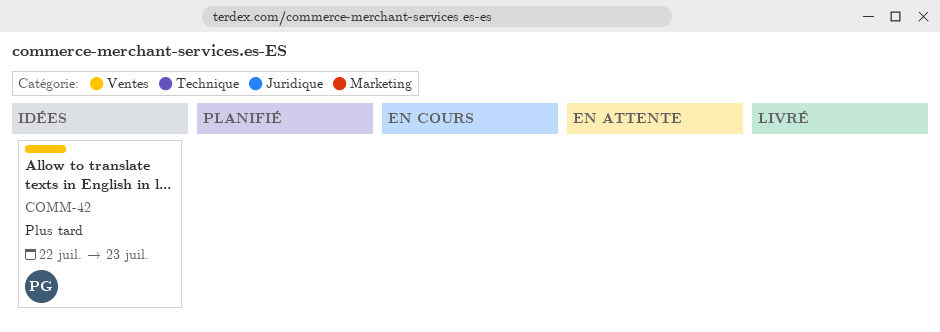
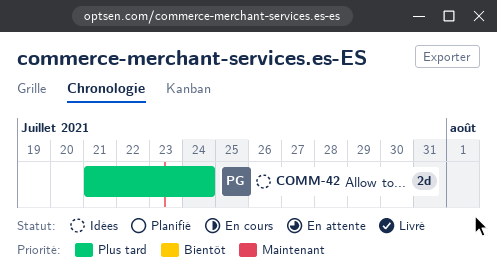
COMM-42, start: Jul 22 -> Jul 21
COMM-42, due: Jul 23 -> Jul 24

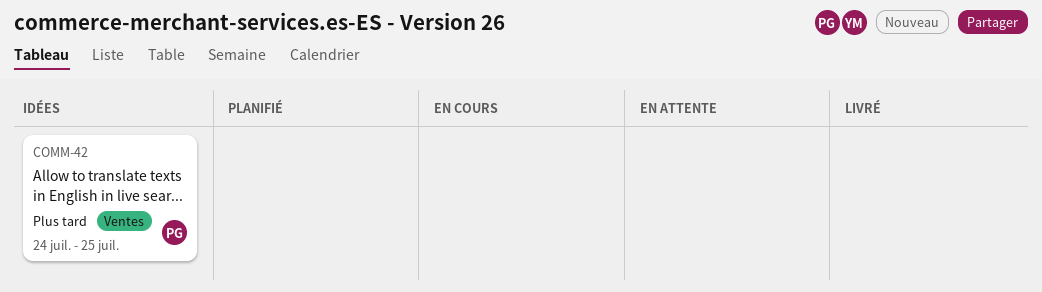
COMM-42, start: Jul 21 -> Jul 24
COMM-42, due: Jul 24 -> Jul 25

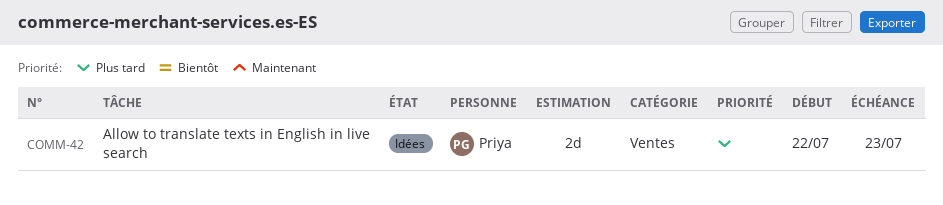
COMM-42, start: Jul 24 -> Jul 22
COMM-42, due: Jul 25 -> Jul 23

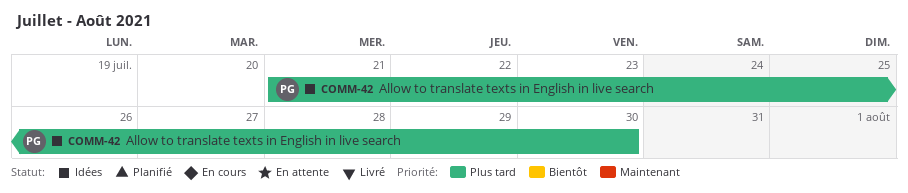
COMM-42, start: Jul 22 -> Jul 21
COMM-42, due: Jul 23 -> Jul 30

